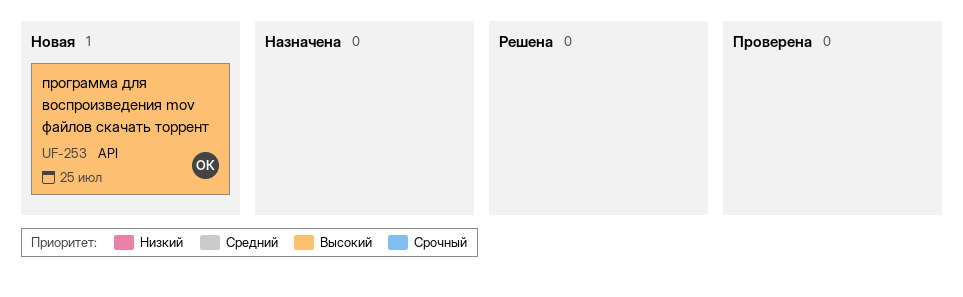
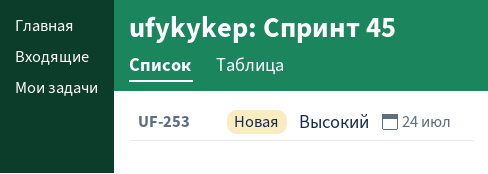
UF-253, due: Jul 25 -> Jul 24

